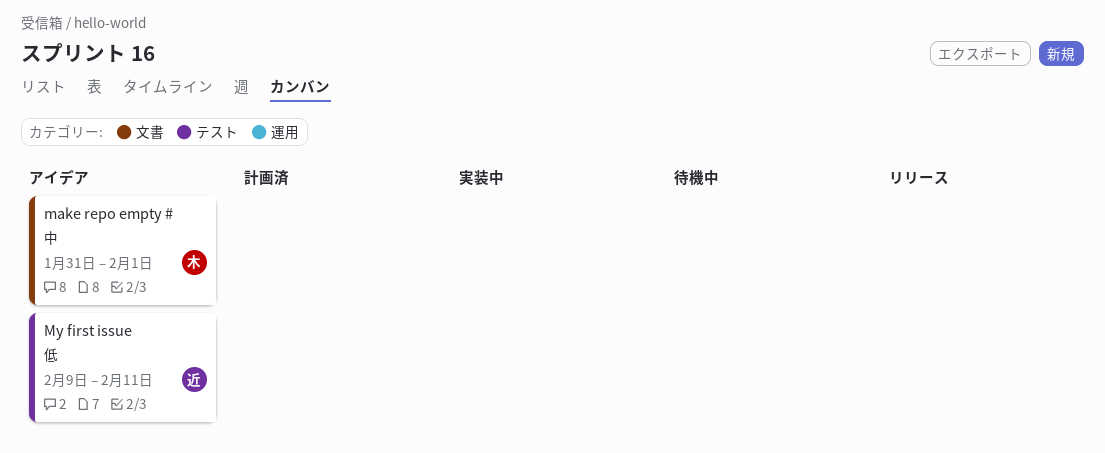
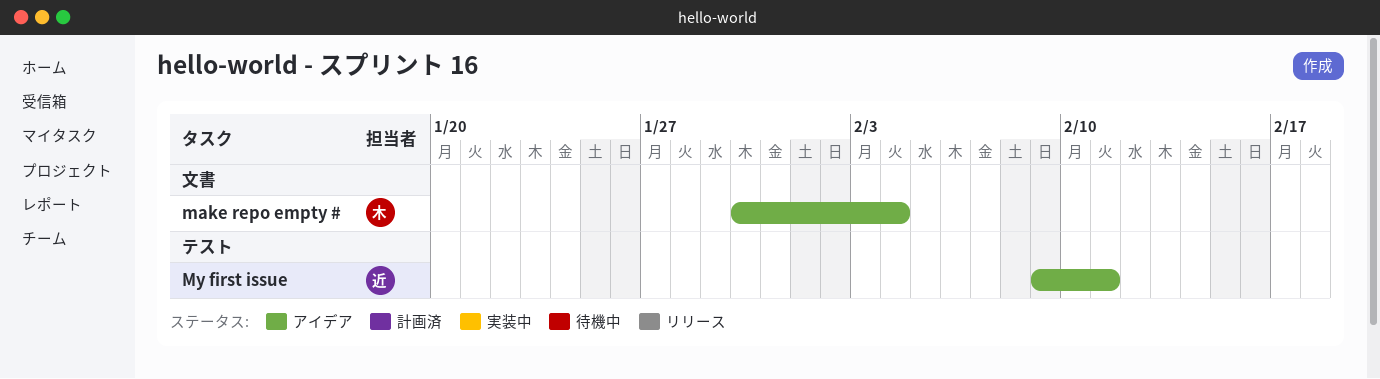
make repo empty #, start: Jan 31 -> Jan 30
make repo empty #, due: Feb 1 -> Feb 4

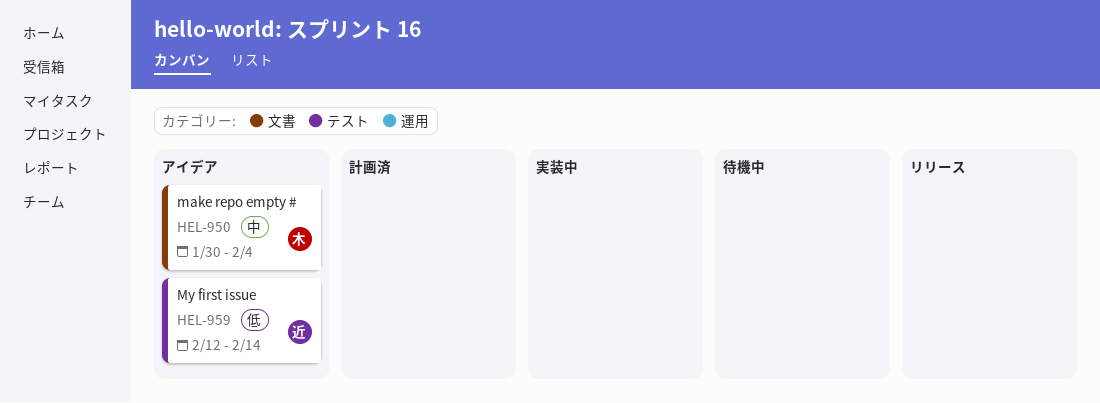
My first issue, start: Feb 9 -> Feb 12
My first issue, due: Feb 11 -> Feb 14

